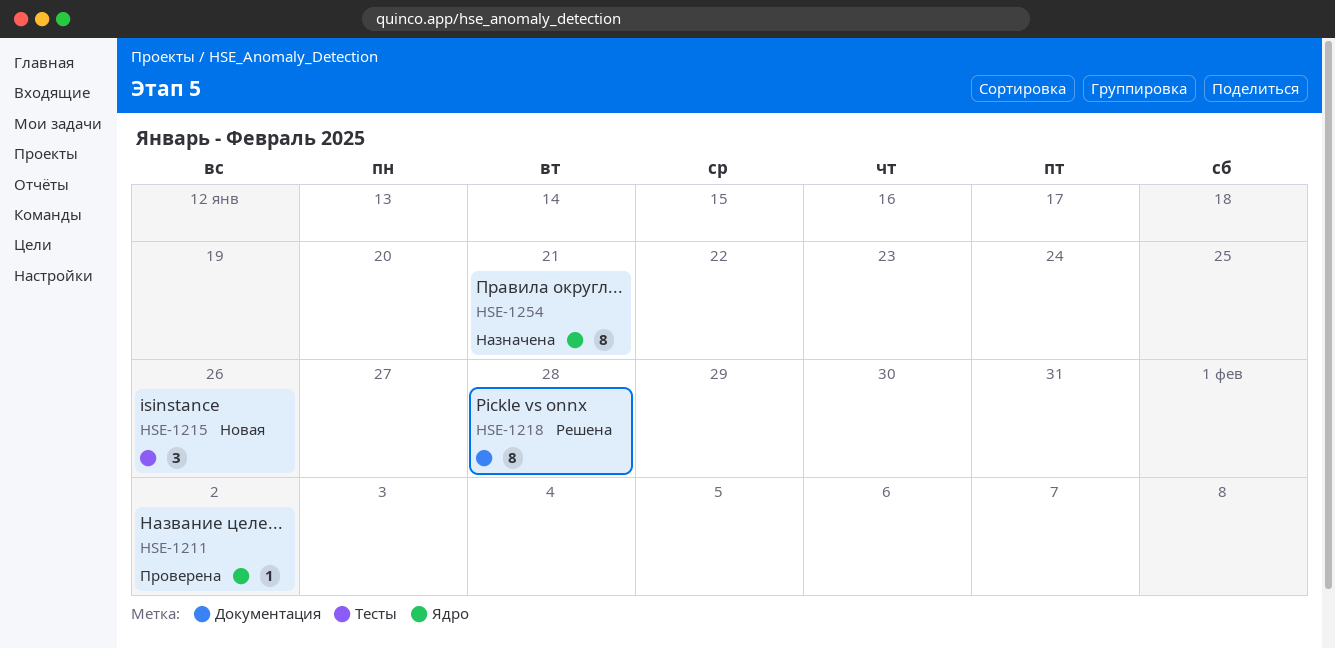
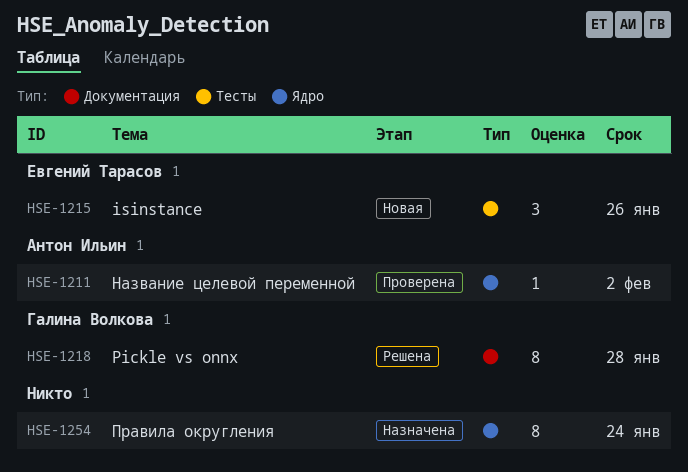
HSE-1254, due: Jan 21 -> Jan 24

